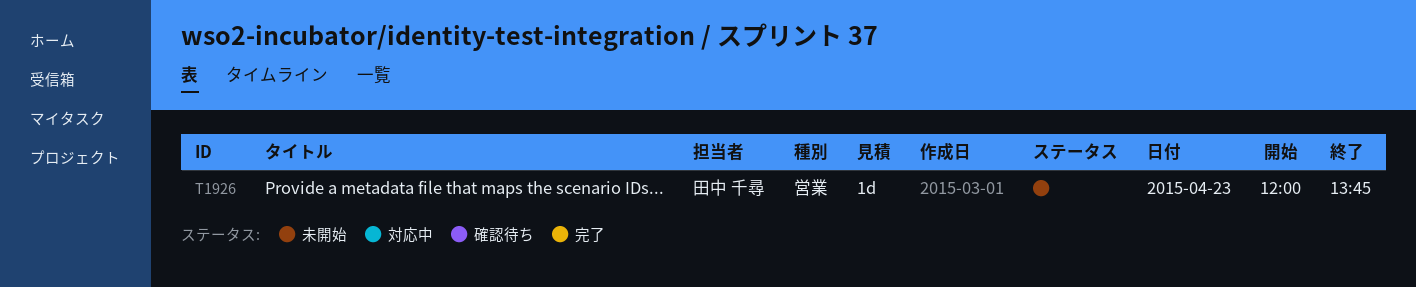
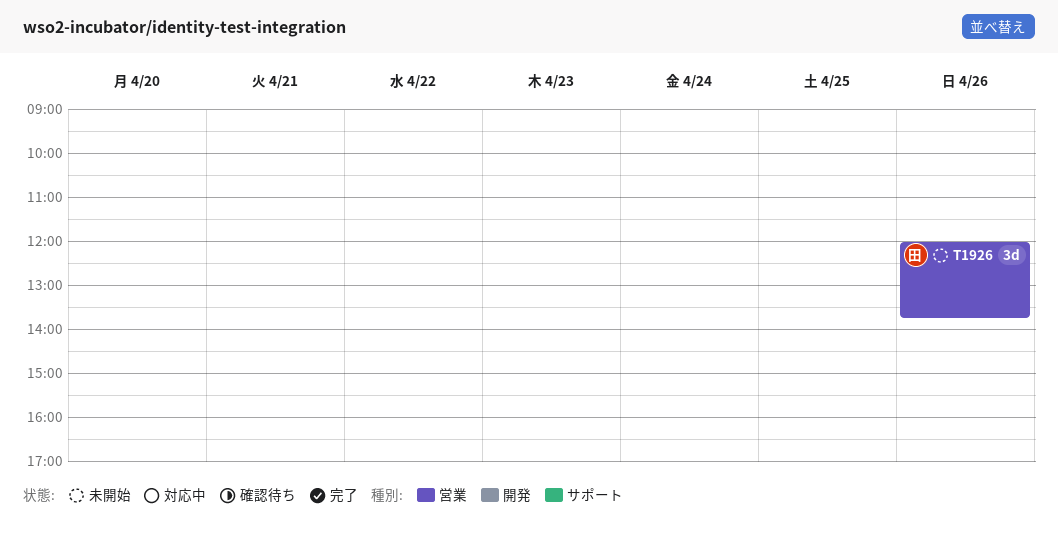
T1926, estimate: 1d -> 3d
T1926, day: Apr 23 -> Apr 26

